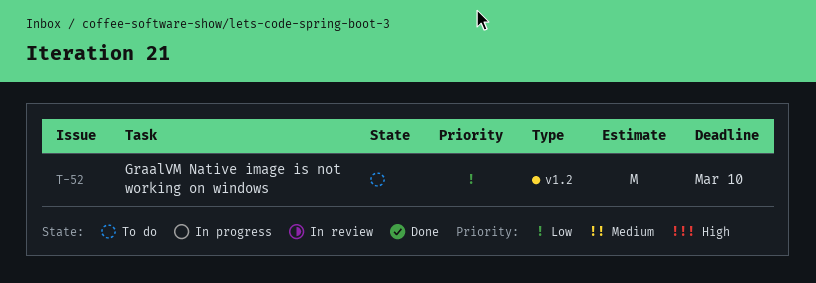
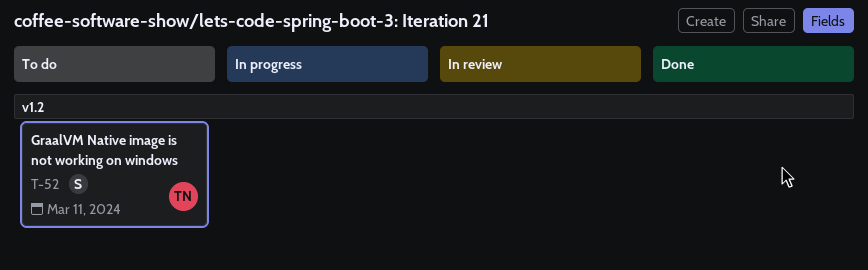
T-52, estimate: M -> S
T-52, due: Mar 10 -> Mar 11

